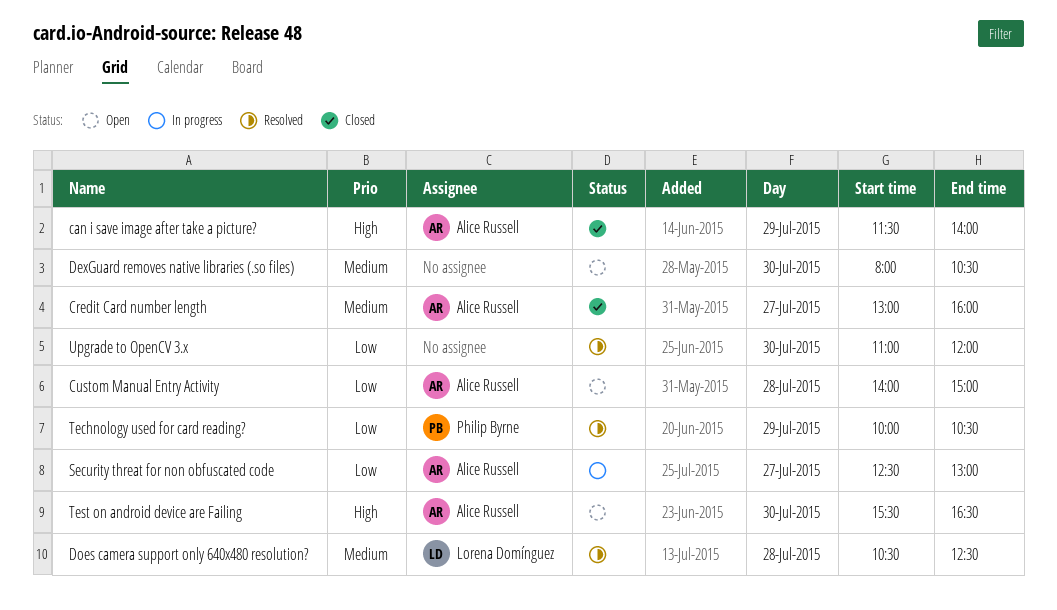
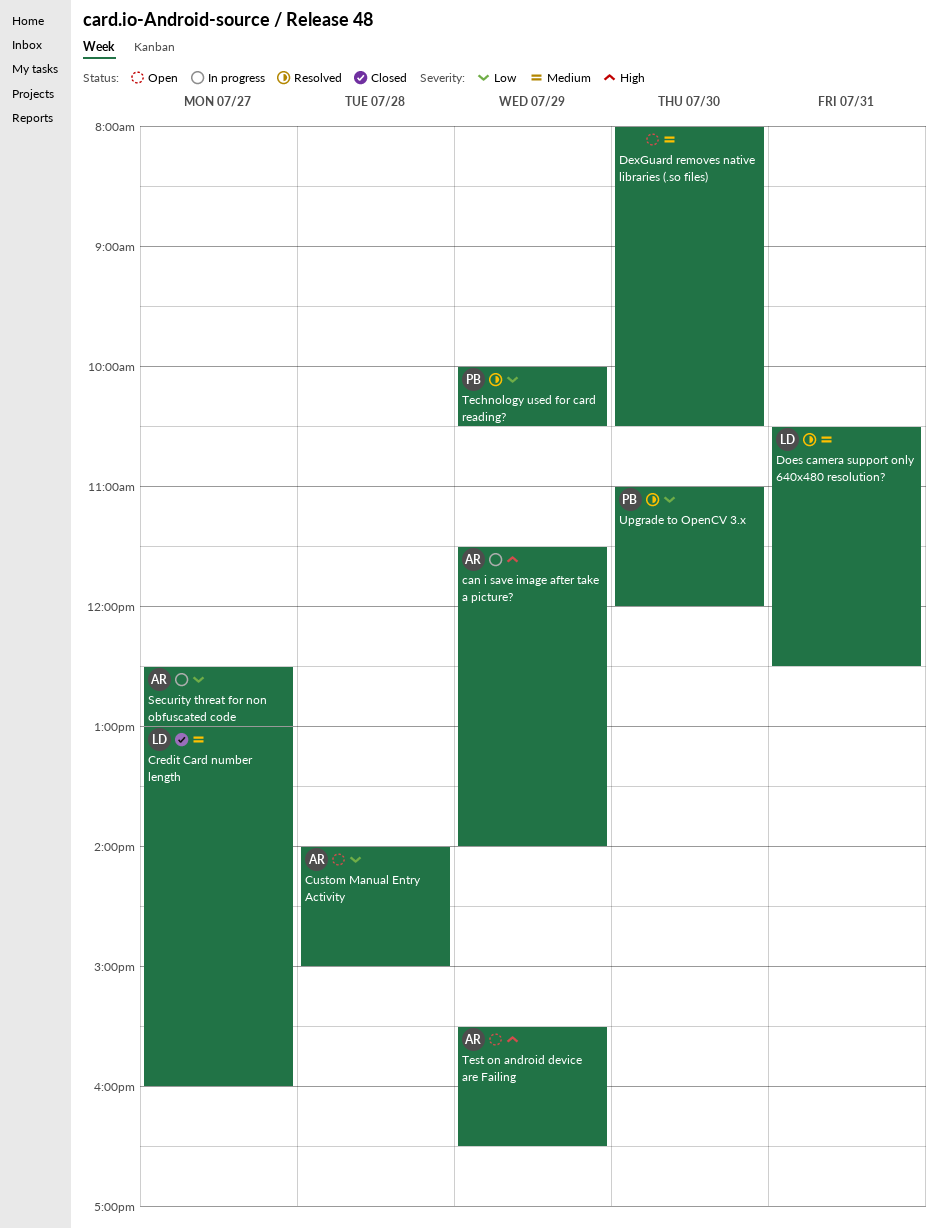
can i save image after take a picture?, status: Closed -> In progress
Credit Card number length, owner: Alice Russell -> Lorena Domínguez
Does camera support only 640x480 resolution?, day: Jul 28 -> Jul 31
Test on android device are Failing, day: Jul 30 -> Jul 29
Upgrade to OpenCV 3.x, owner: none -> Philip Byrne

